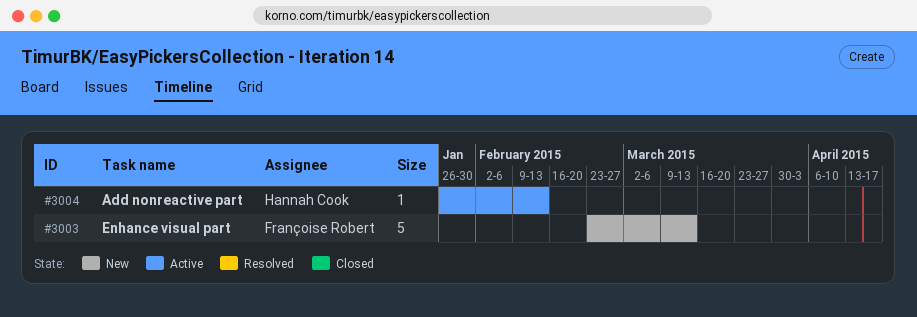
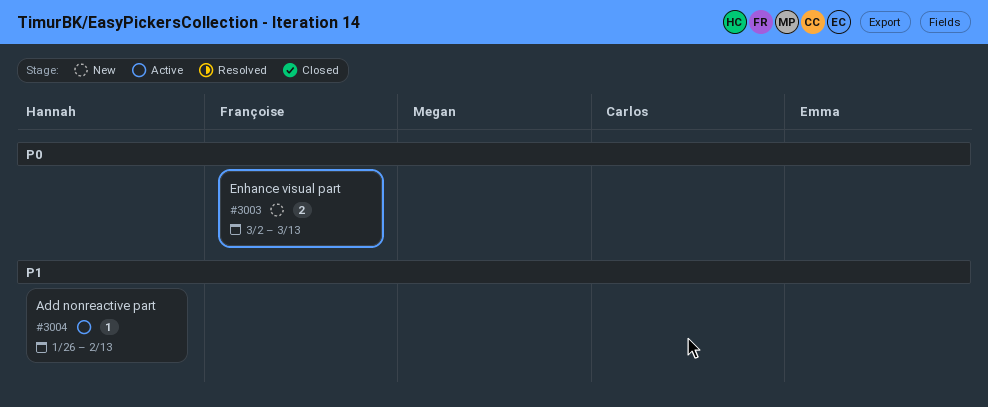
#3003, estimate: 5 -> 2
#3003, start: Feb 23 -> Mar 2

